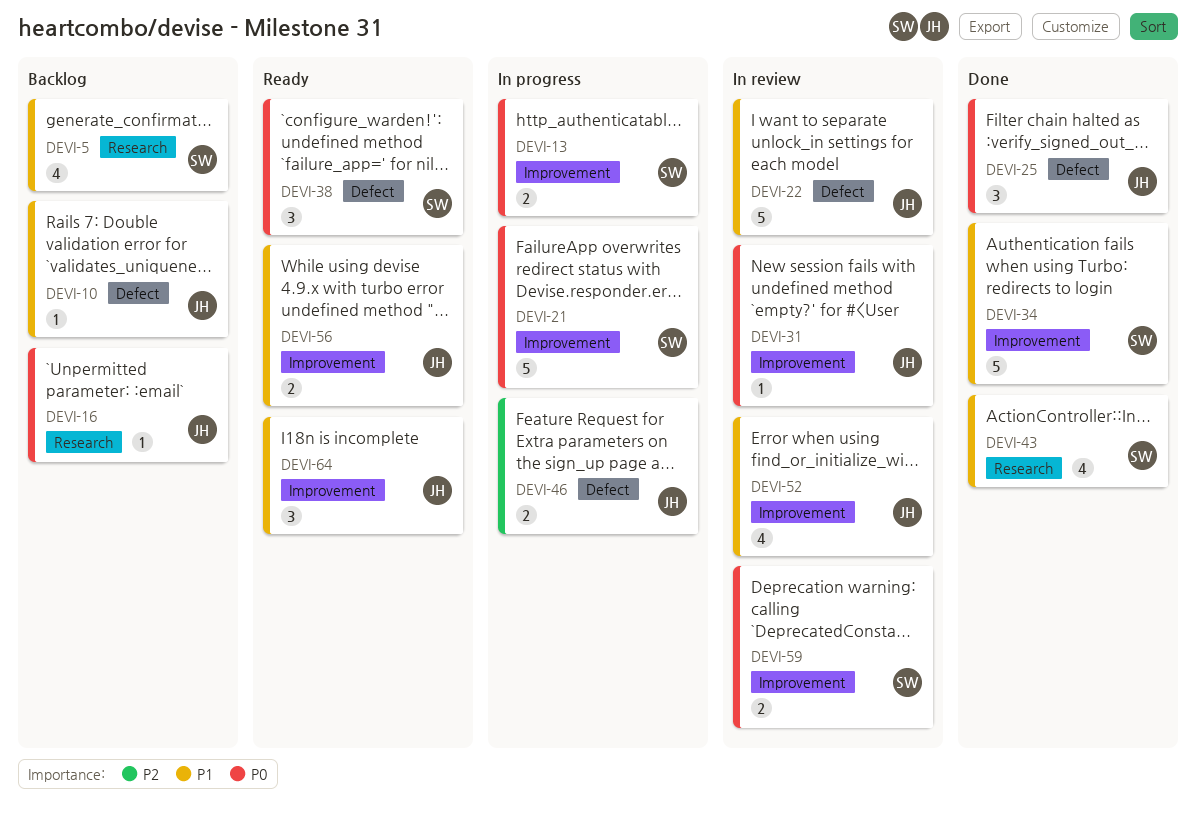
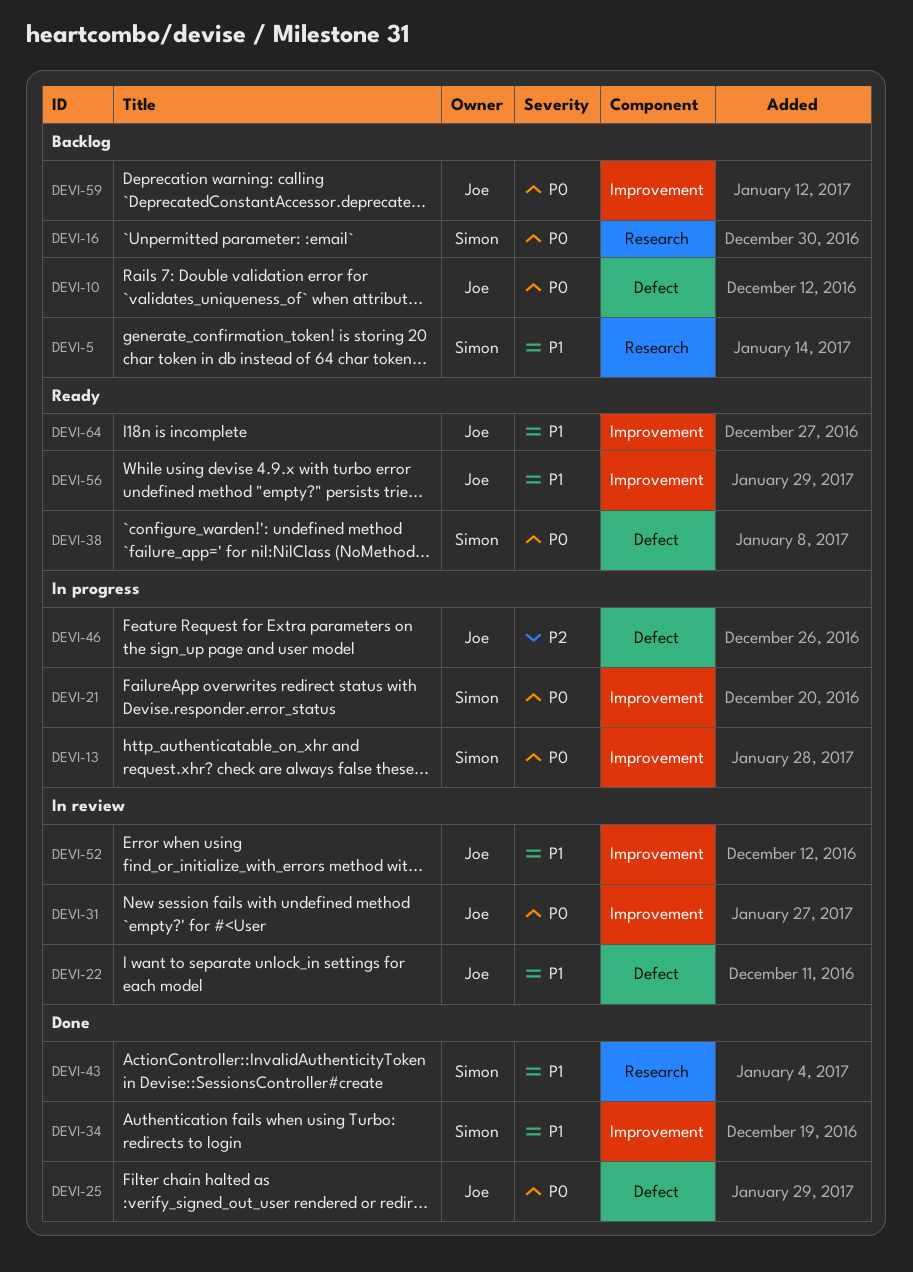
DEVI-10, priority: P1 -> P0
DEVI-16, owner: Joe -> Simon
DEVI-59, status: In review -> Backlog
DEVI-59, owner: Simon -> Joe

